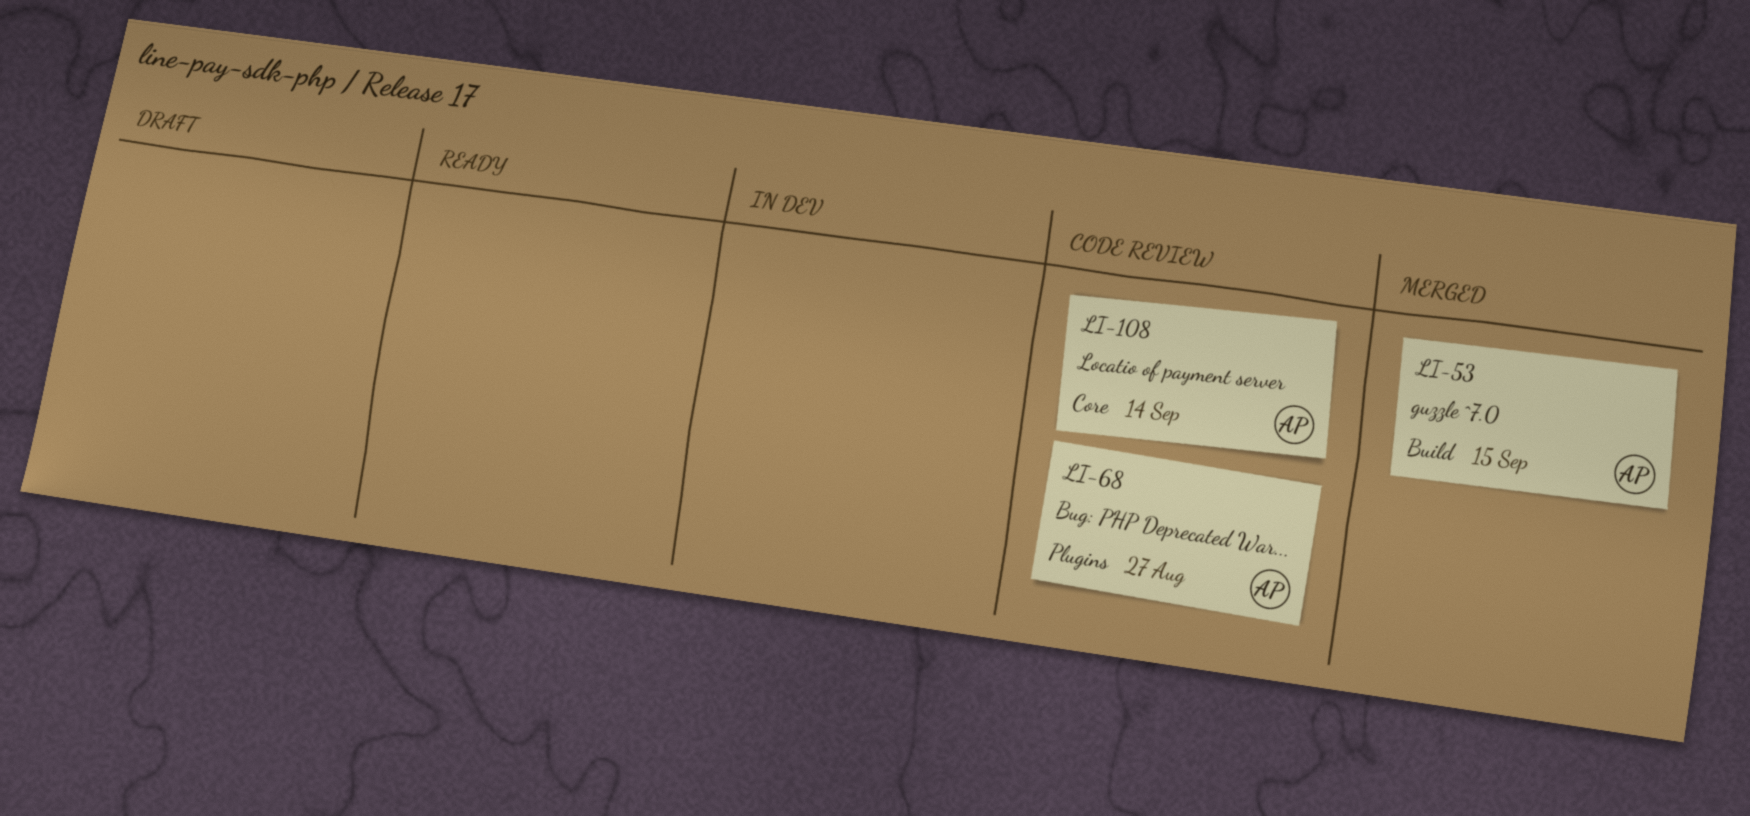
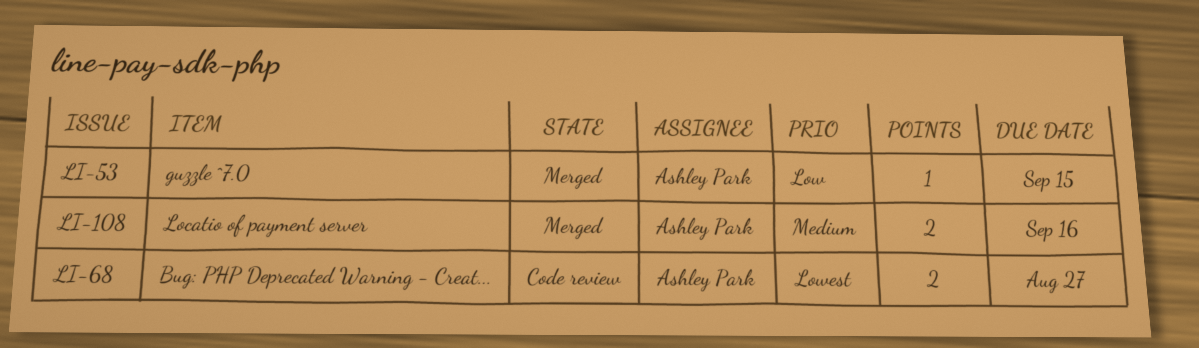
LI-108, status: Code review -> Merged
LI-108, due: Sep 14 -> Sep 16

